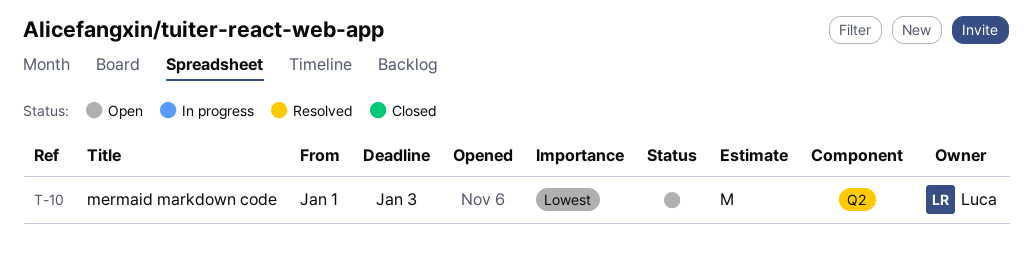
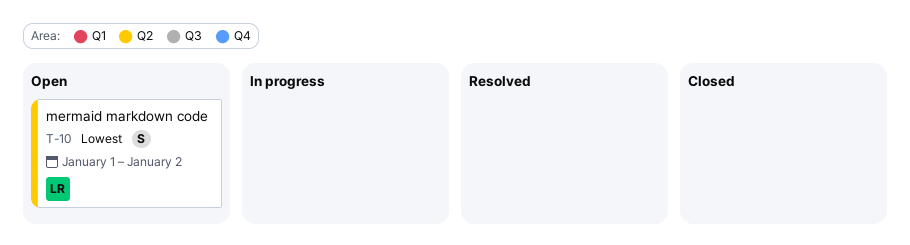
T-10, estimate: M -> S
T-10, due: Jan 3 -> Jan 2

